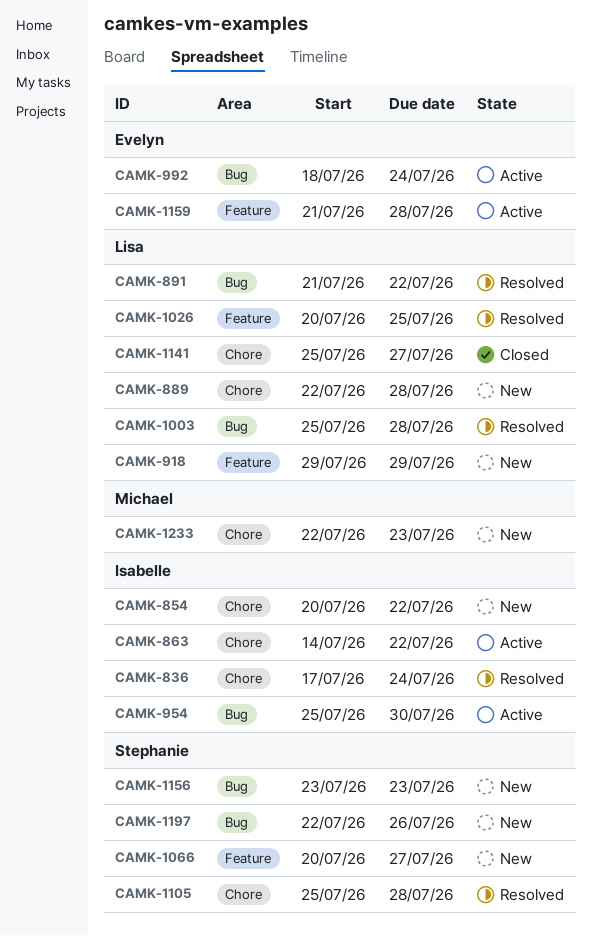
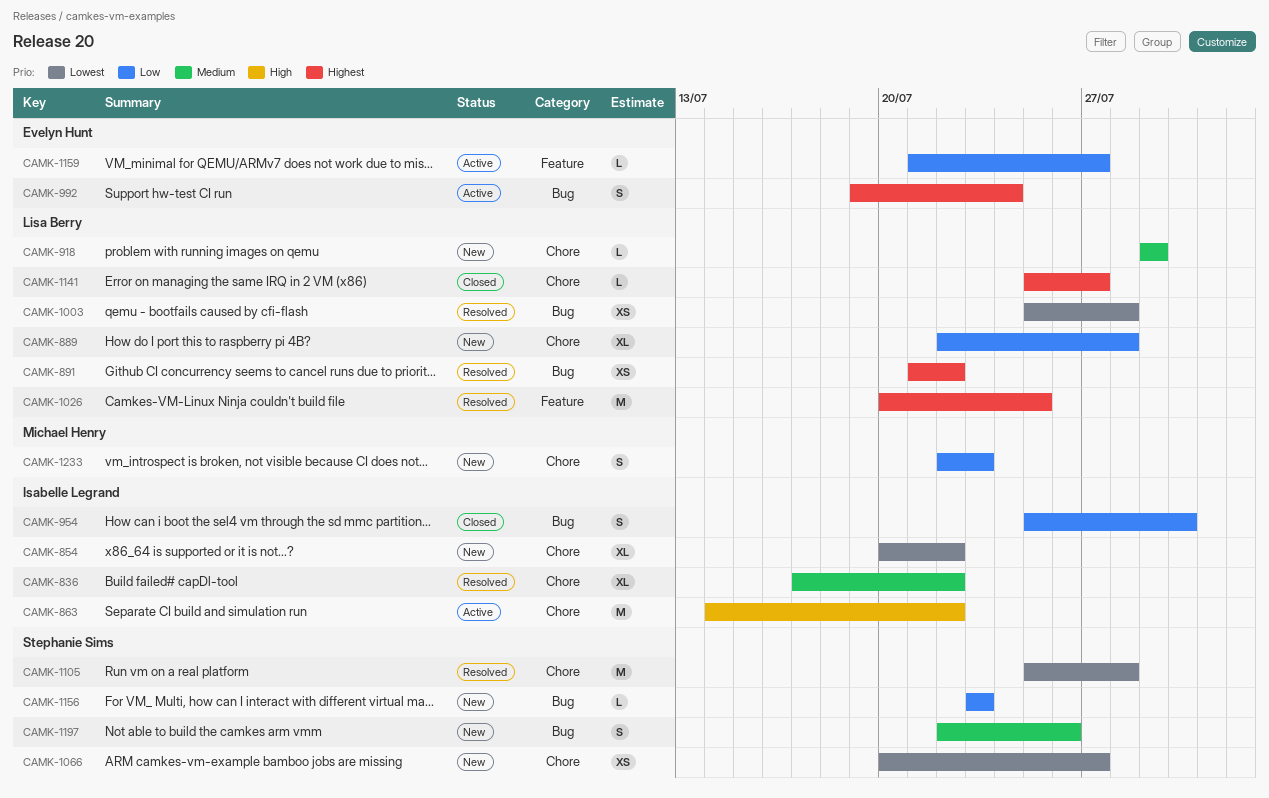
CAMK-836, due: Jul 24 -> Jul 22
CAMK-918, label: Feature -> Chore
CAMK-954, status: Active -> Closed
CAMK-992, start: Jul 18 -> Jul 19
CAMK-1066, label: Feature -> Chore
CAMK-1159, due: Jul 28 -> Jul 27

